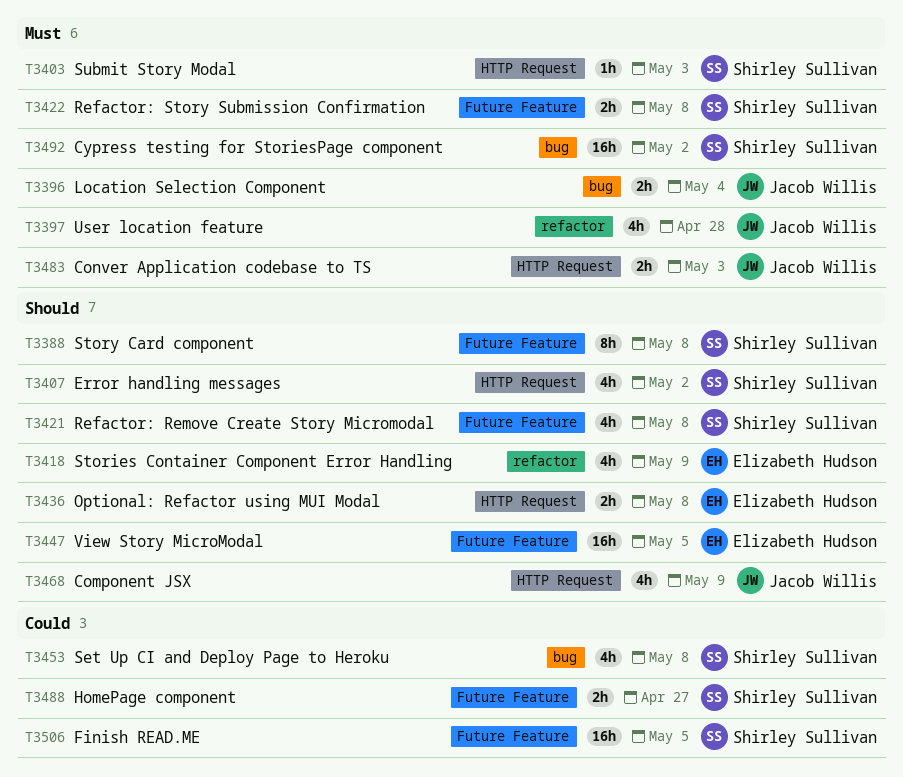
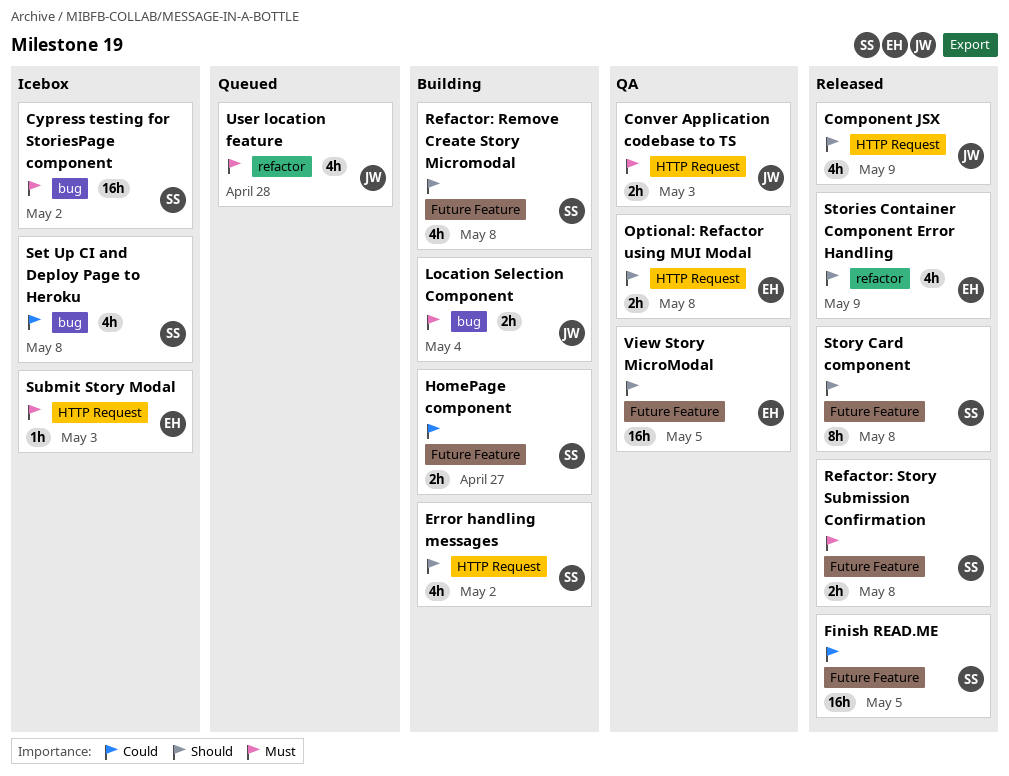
Submit Story Modal, owner: Shirley Sullivan -> Elizabeth Hudson

